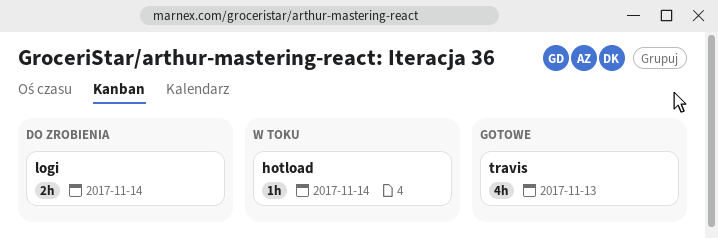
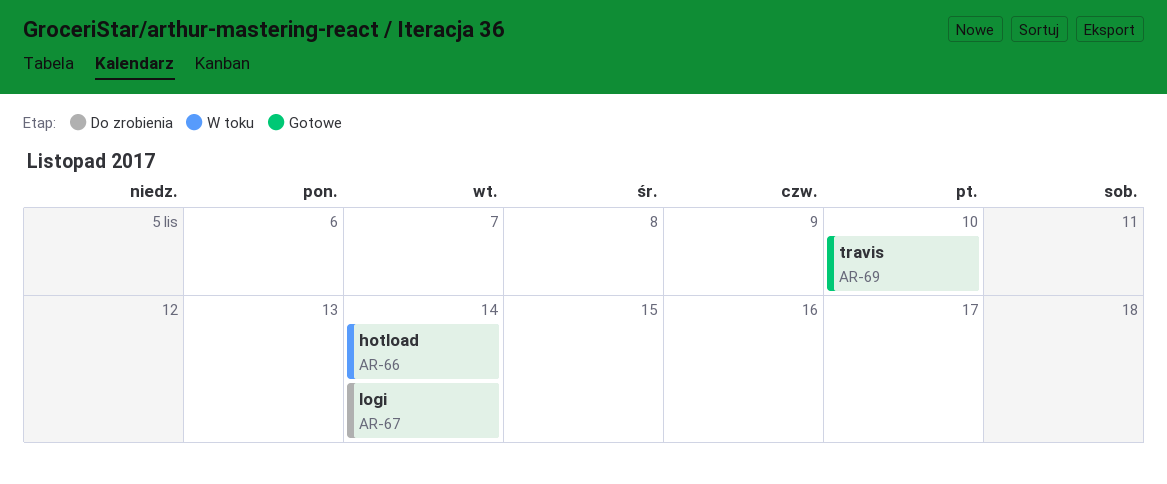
travis, due: Nov 13 -> Nov 10

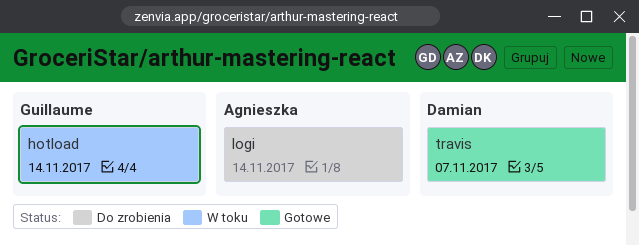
travis, due: Nov 10 -> Nov 7

